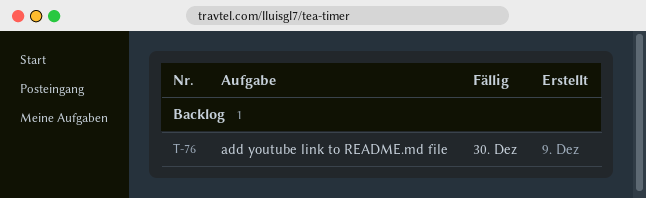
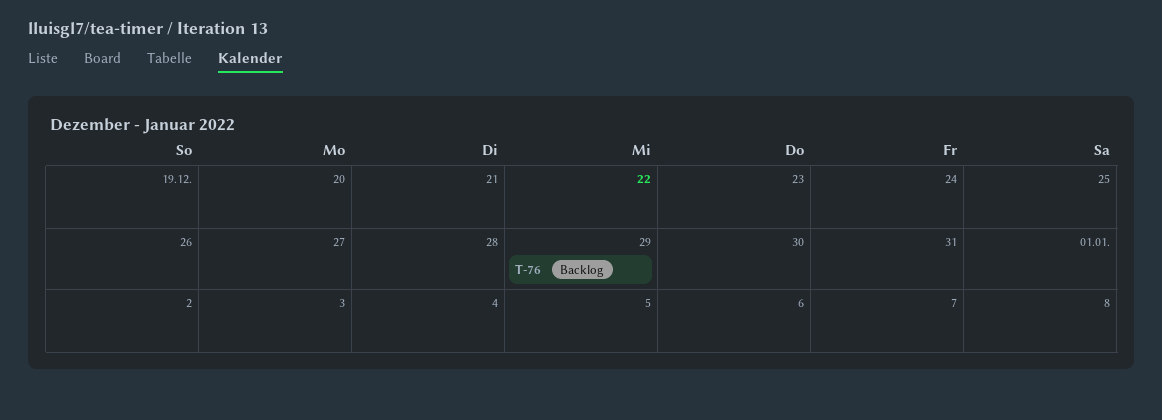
T-76, due: Dec 30 -> Dec 29

